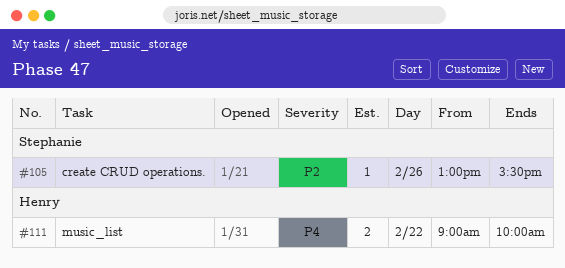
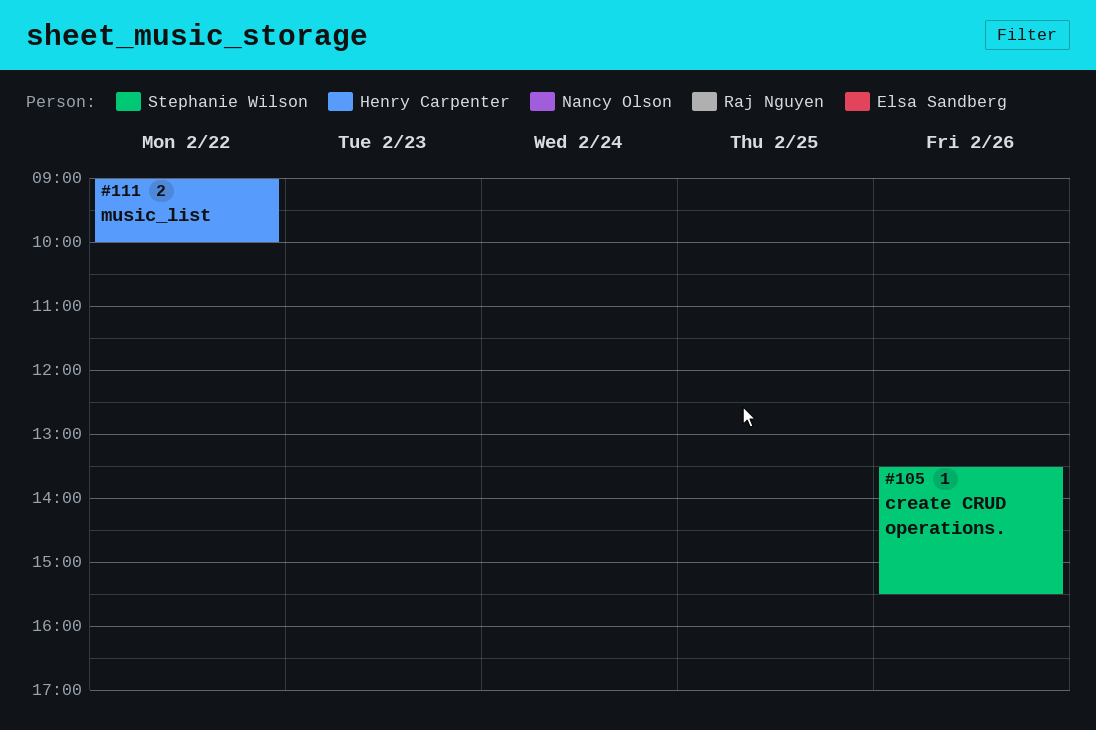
#105, begins: 13:00 -> 13:30

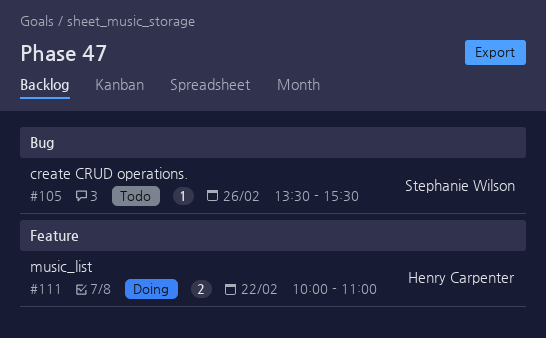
#111, begins: 09:00 -> 10:00
#111, ends: 10:00 -> 11:00

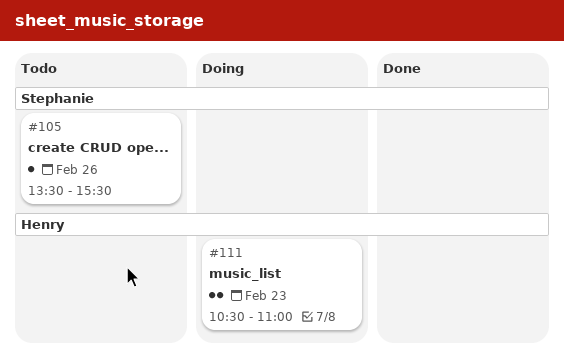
#111, day: Feb 22 -> Feb 23
#111, begins: 10:00 -> 10:30

